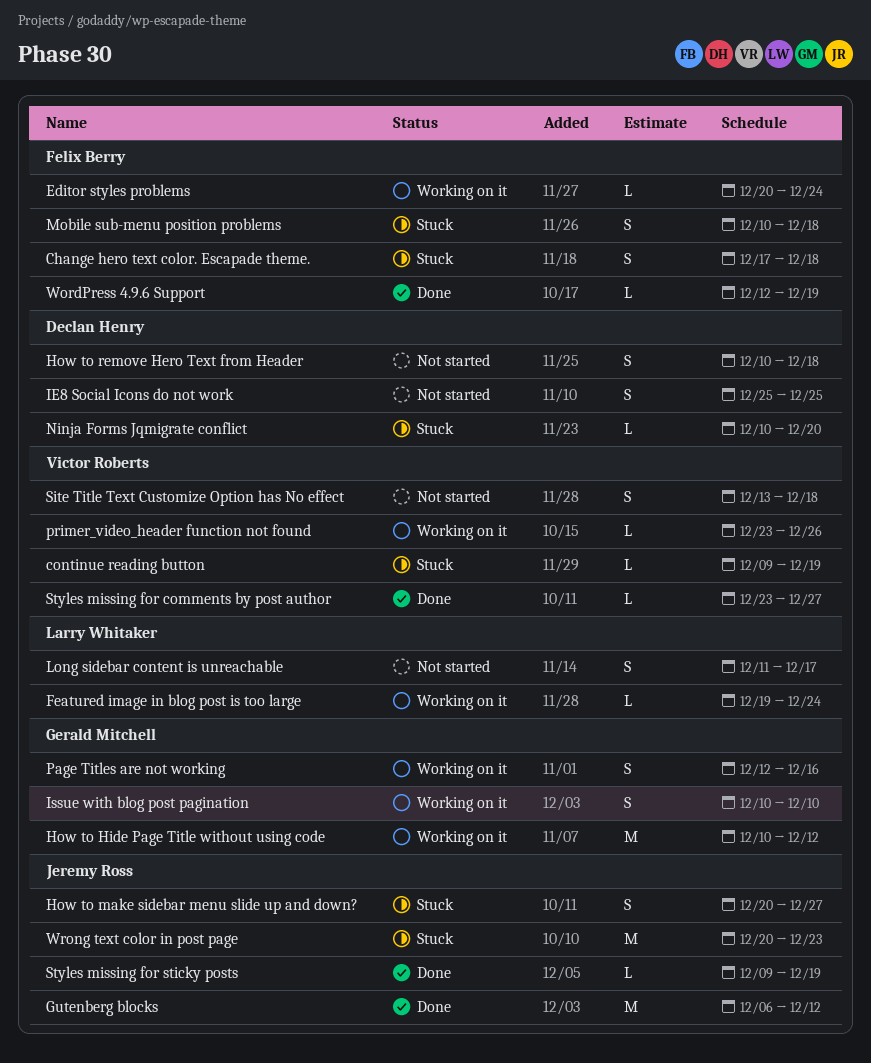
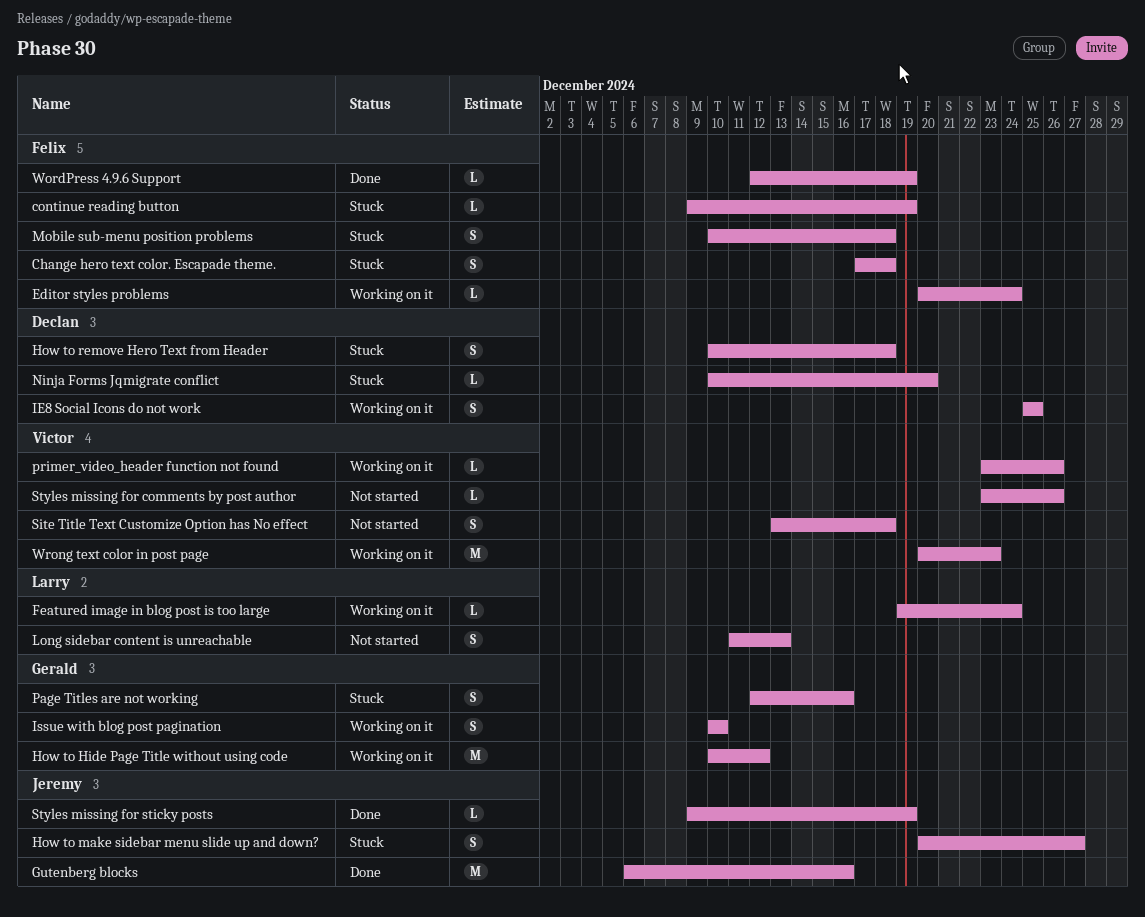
continue reading button, owner: Victor Roberts -> Felix Berry
Gutenberg blocks, due: Dec 12 -> Dec 16
How to remove Hero Text from Header, status: Not started -> Stuck
IE8 Social Icons do not work, status: Not started -> Working on it
Long sidebar content is unreachable, due: Dec 17 -> Dec 13
Page Titles are not working, status: Working on it -> Stuck
Styles missing for comments by post author, status: Done -> Not started
Styles missing for comments by post author, due: Dec 27 -> Dec 26
Wrong text color in post page, status: Stuck -> Working on it
Wrong text color in post page, owner: Jeremy Ross -> Victor Roberts

